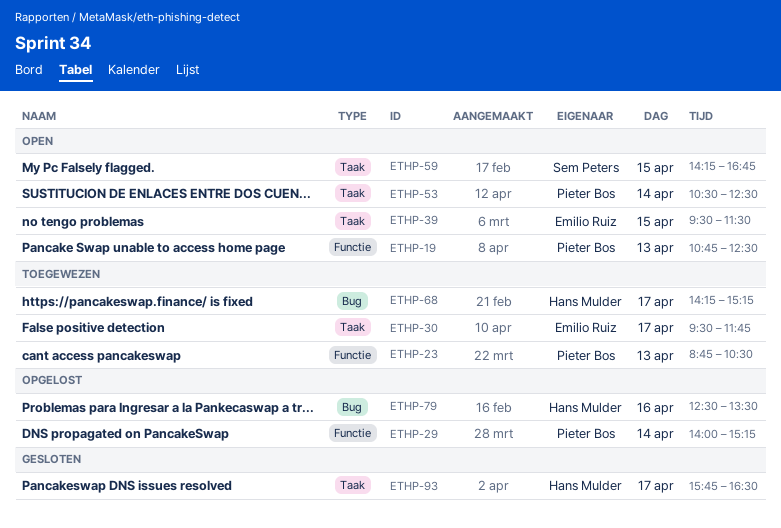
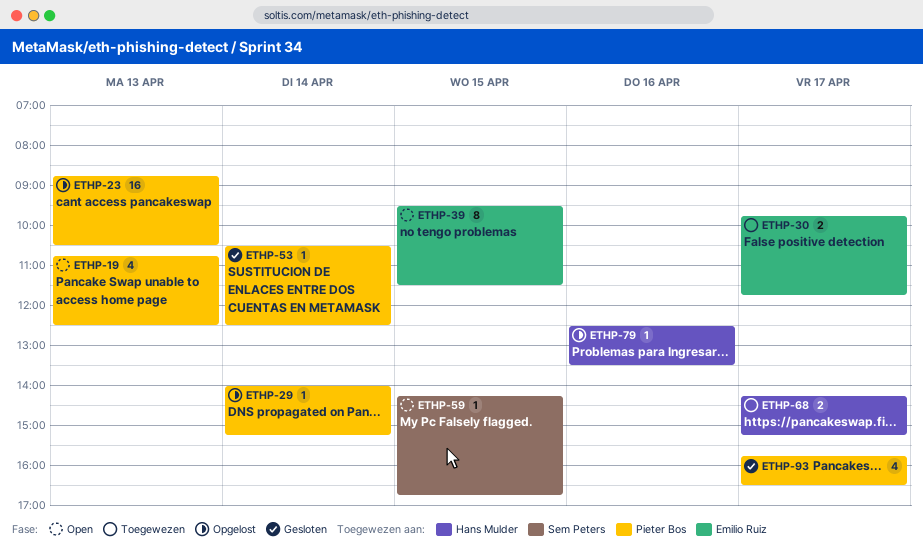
ETHP-23, status: Toegewezen -> Opgelost
ETHP-30, begins: 09:30 -> 09:45
ETHP-53, status: Open -> Gesloten
ETHP-93, owner: Hans Mulder -> Pieter Bos

